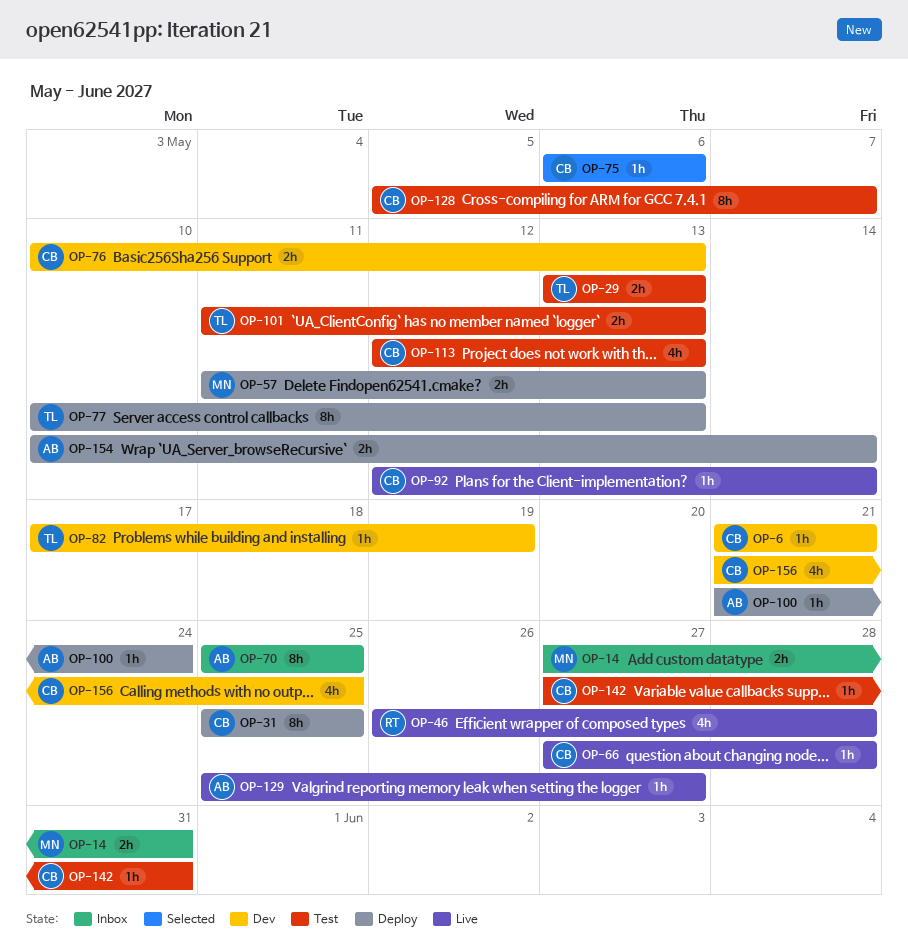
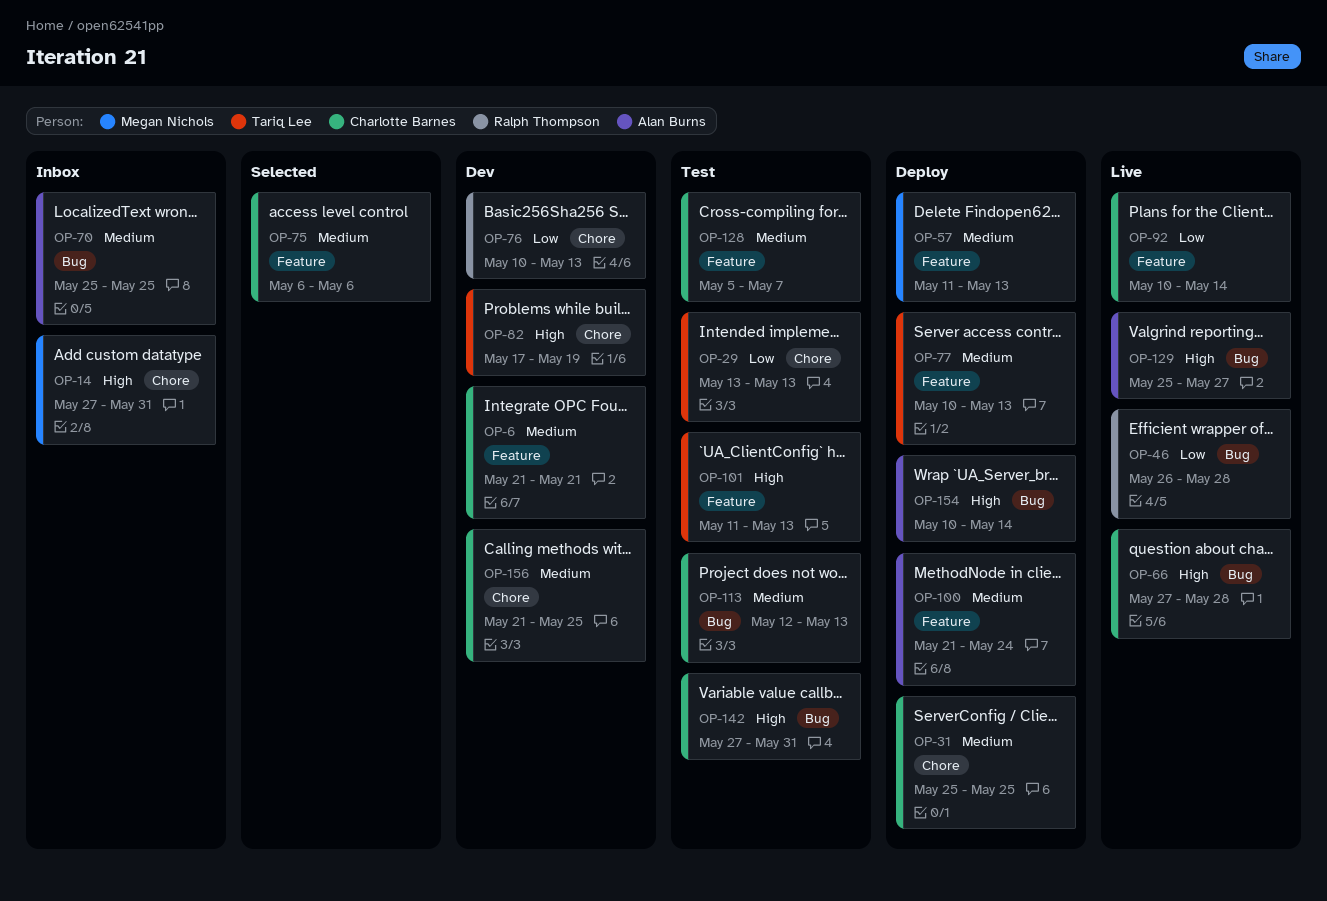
OP-76, owner: Charlotte Barnes -> Ralph Thompson
OP-92, start: May 12 -> May 10

